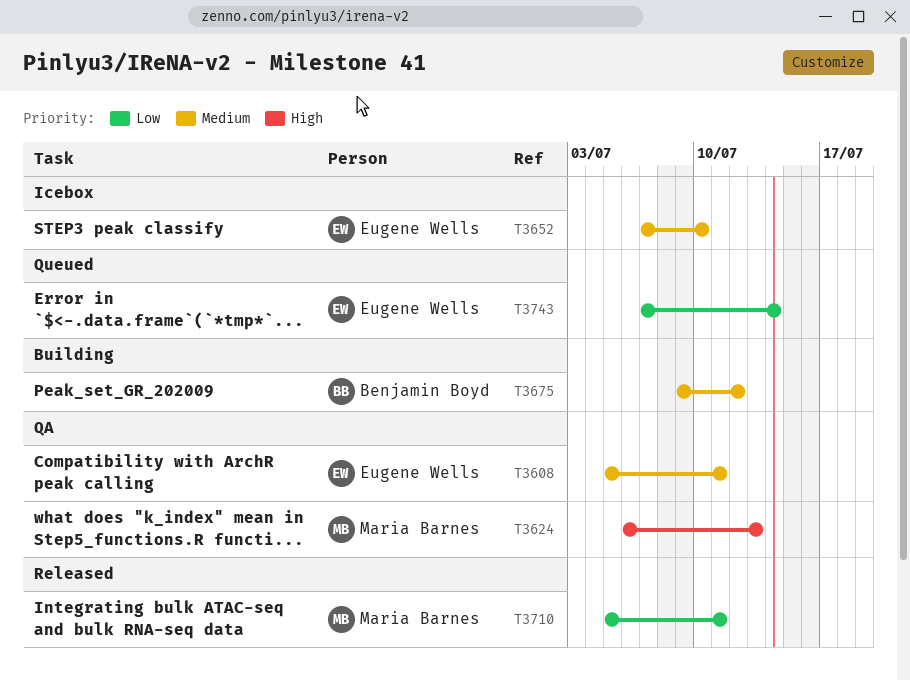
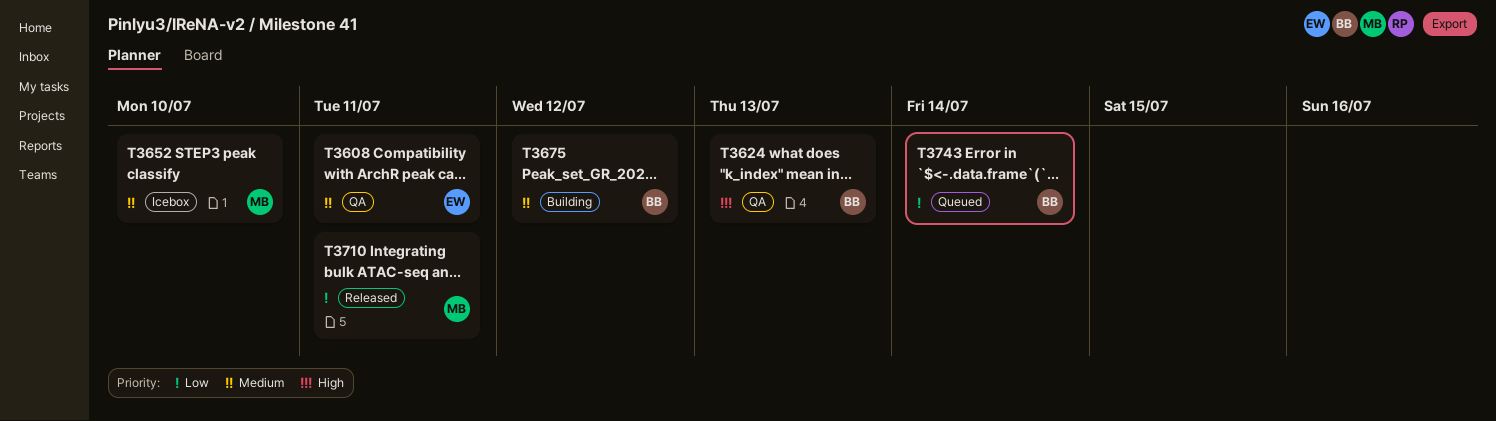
T3624, owner: Maria Barnes -> Benjamin Boyd
T3652, owner: Eugene Wells -> Maria Barnes
T3743, owner: Eugene Wells -> Benjamin Boyd

